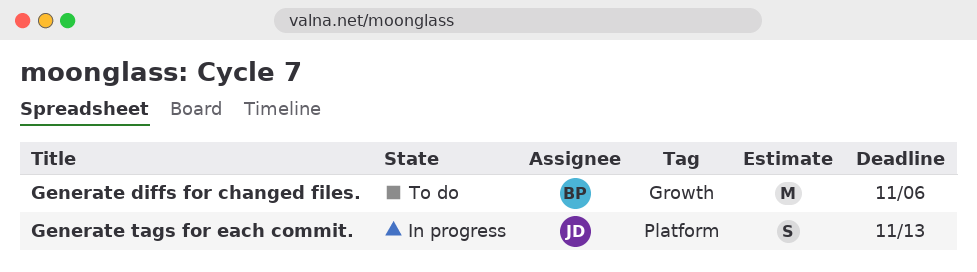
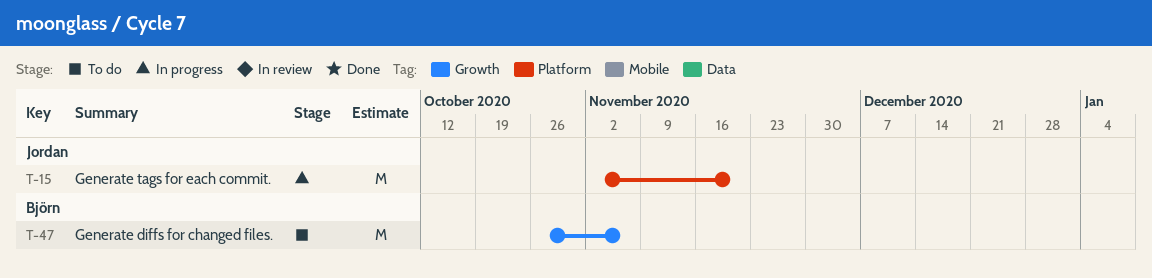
Generate tags for each commit., estimate: S -> M
Generate tags for each commit., due: Nov 13 -> Nov 20

